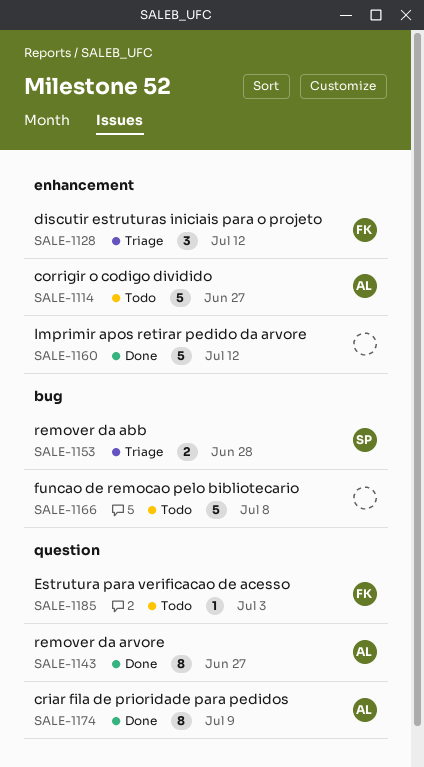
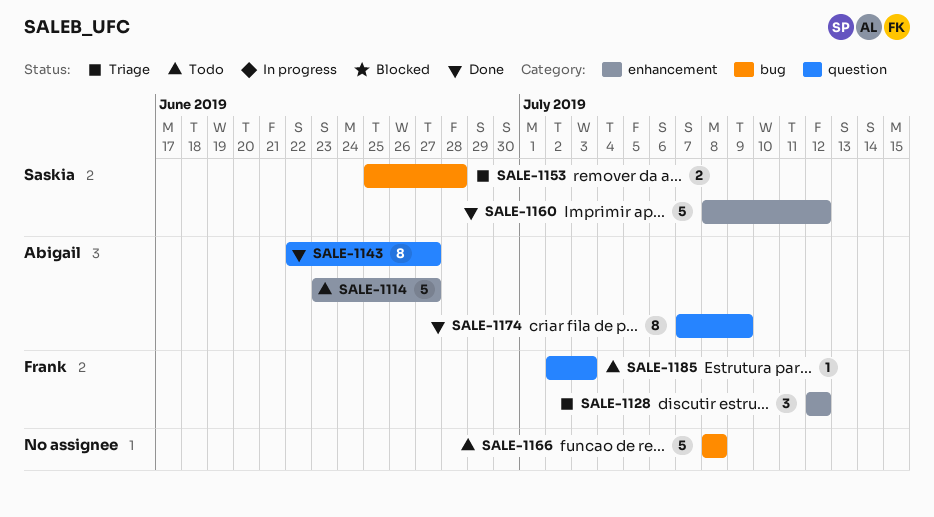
SALE-1160, owner: none -> Saskia

